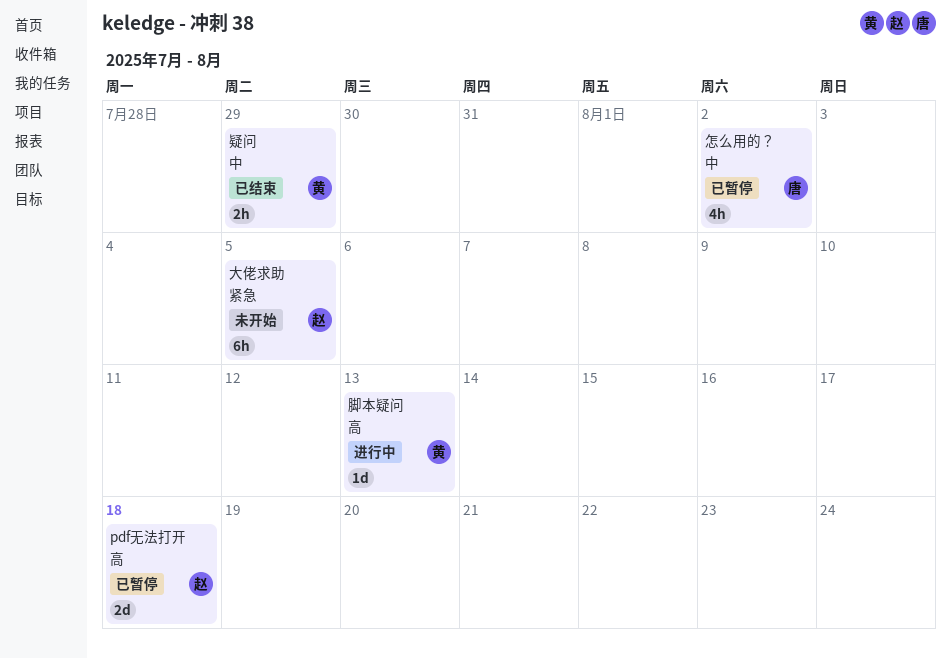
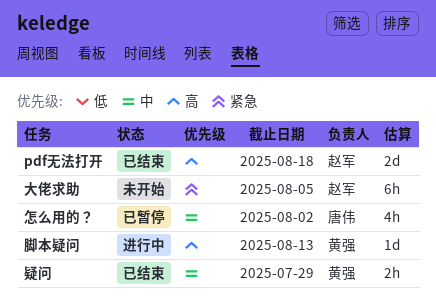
pdf无法打开, status: 已暂停 -> 已结束

